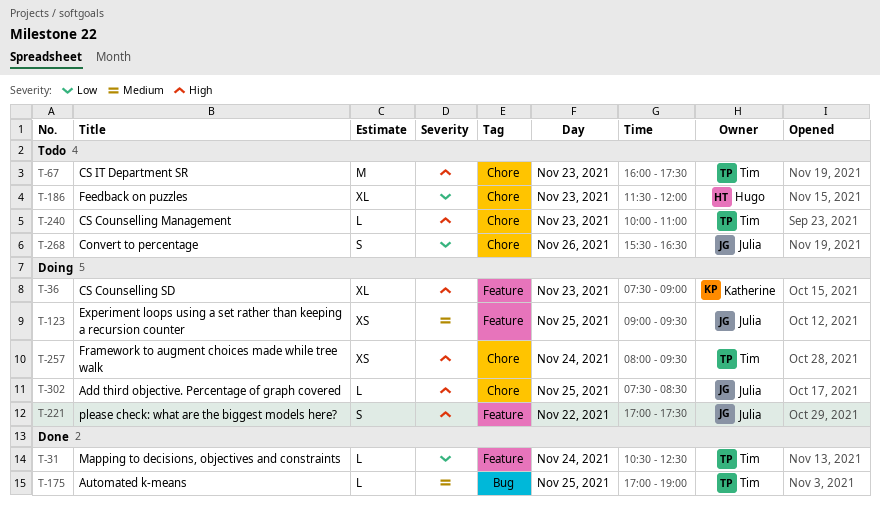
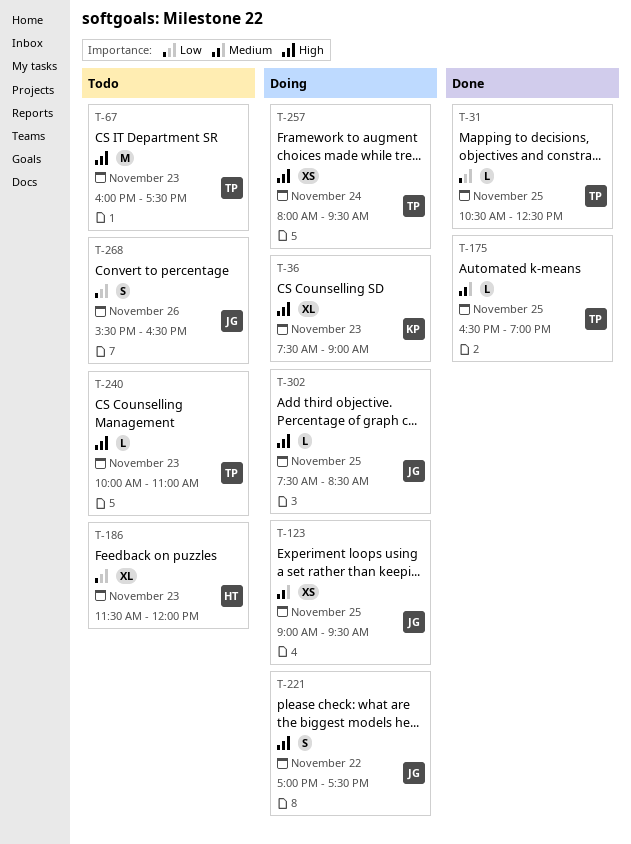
T-31, day: Nov 24 -> Nov 25
T-175, begins: 17:00 -> 16:30

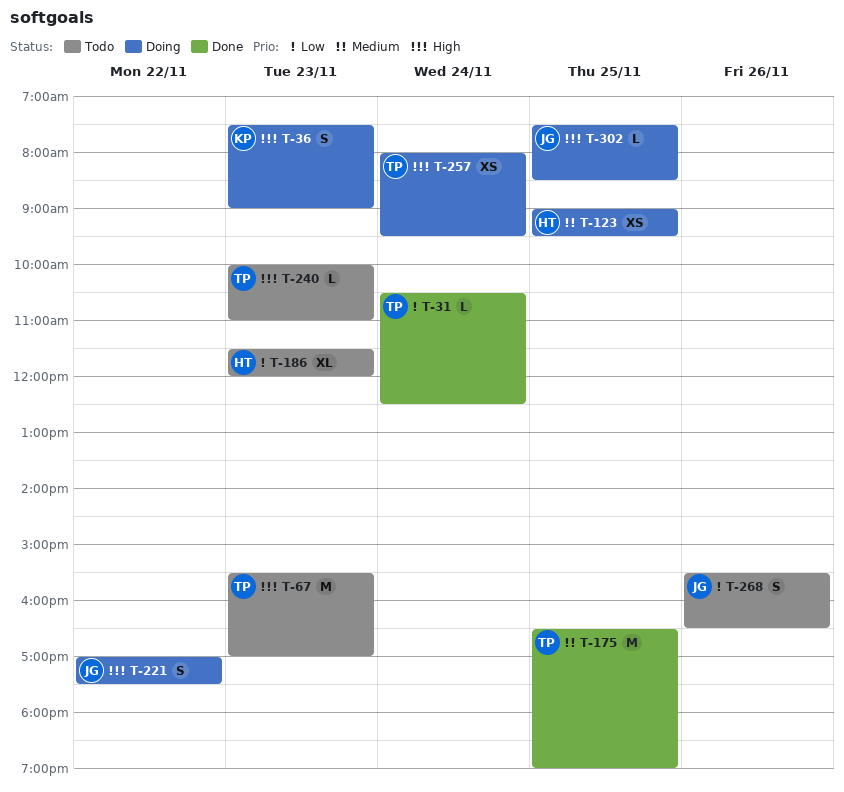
T-31, day: Nov 25 -> Nov 24
T-36, estimate: XL -> S
T-67, begins: 16:00 -> 15:30
T-67, ends: 17:30 -> 17:00
T-123, owner: JG -> HT
T-175, estimate: L -> M

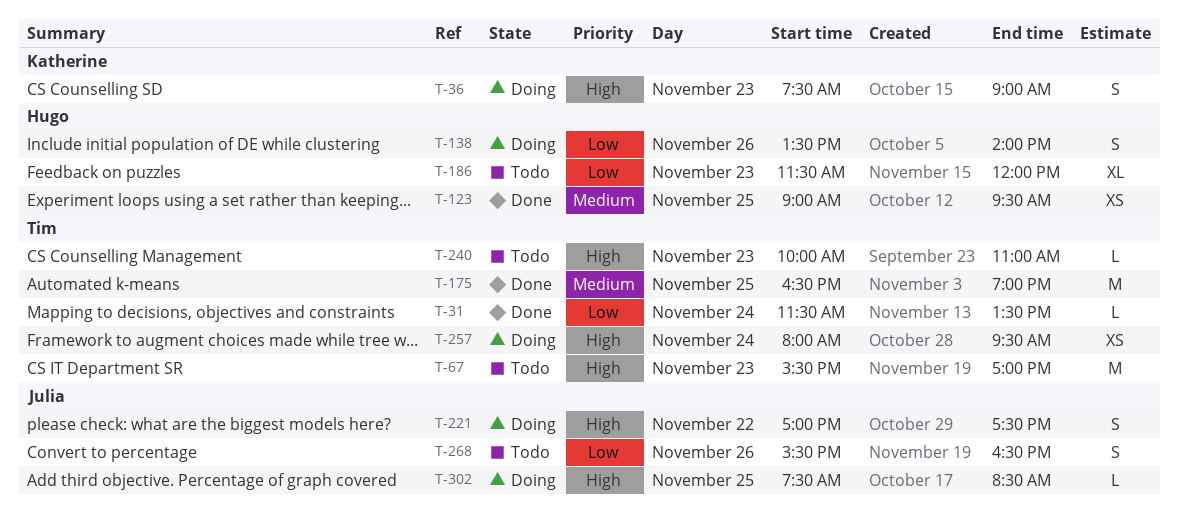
T-31, begins: 10:30 -> 11:30
T-31, ends: 12:30 -> 13:30
T-123, status: Doing -> Done
T-138: none -> present

